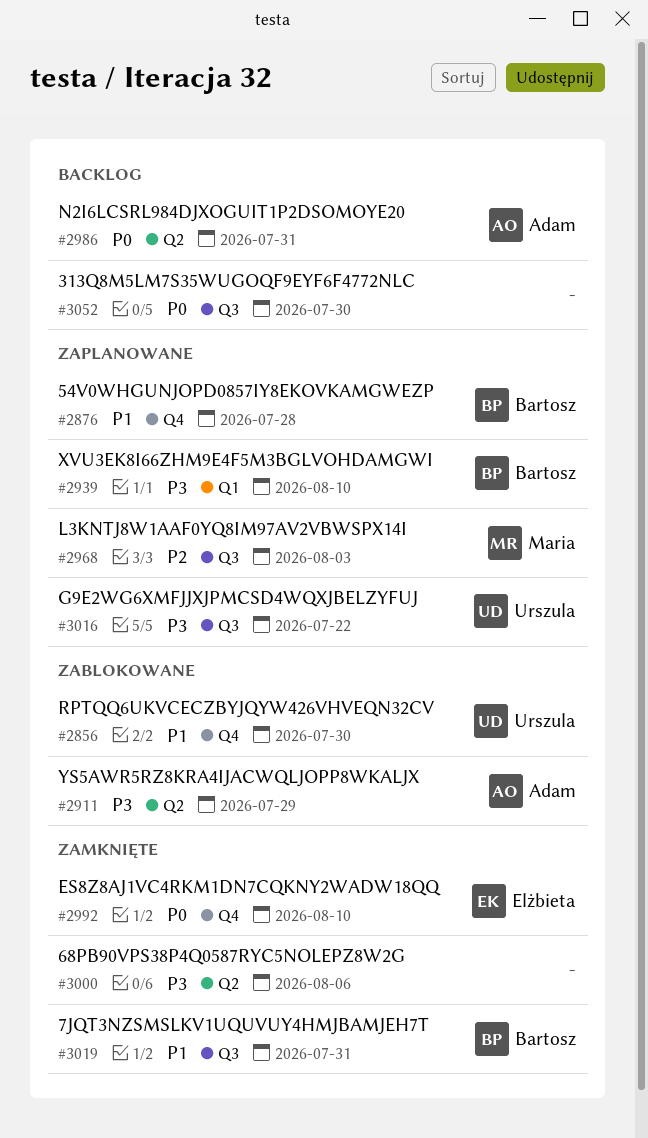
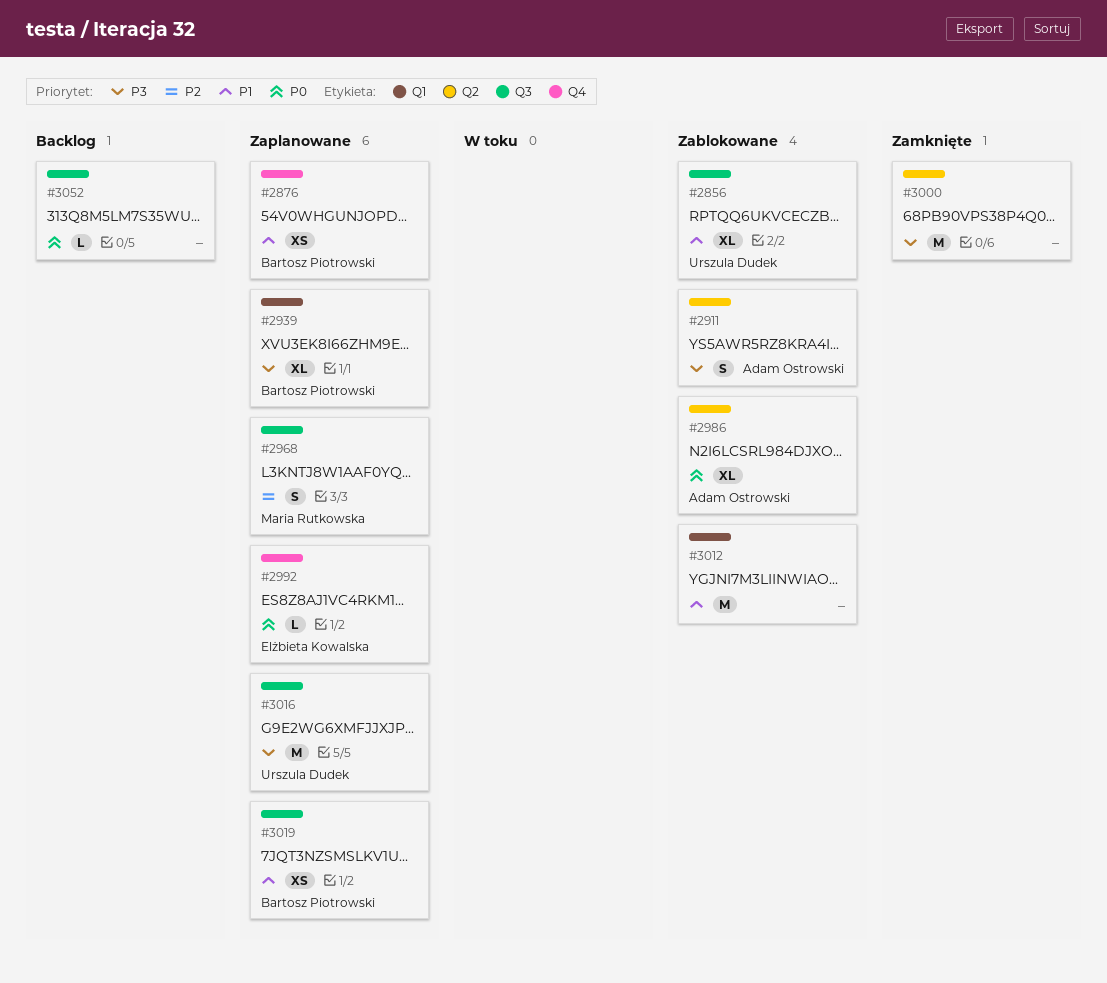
#2856, label: Q4 -> Q3
#2986, status: Backlog -> Zablokowane
#2992, status: Zamknięte -> Zaplanowane
#3012: none -> present
#3019, status: Zamknięte -> Zaplanowane

